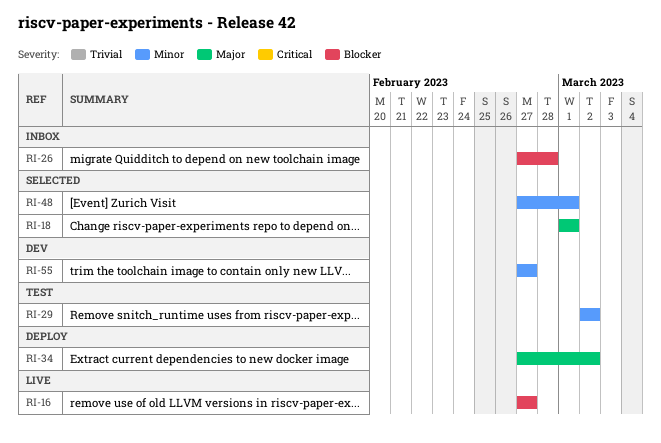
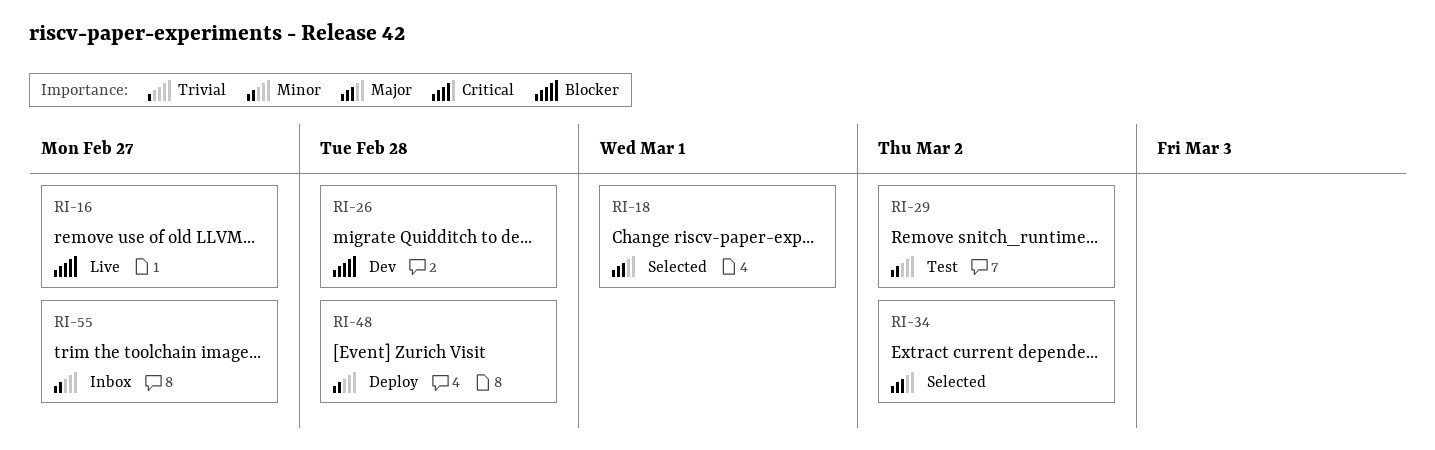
RI-26, status: Inbox -> Dev
RI-34, status: Deploy -> Selected
RI-48, status: Selected -> Deploy
RI-48, due: Mar 1 -> Feb 28
RI-55, status: Dev -> Inbox

